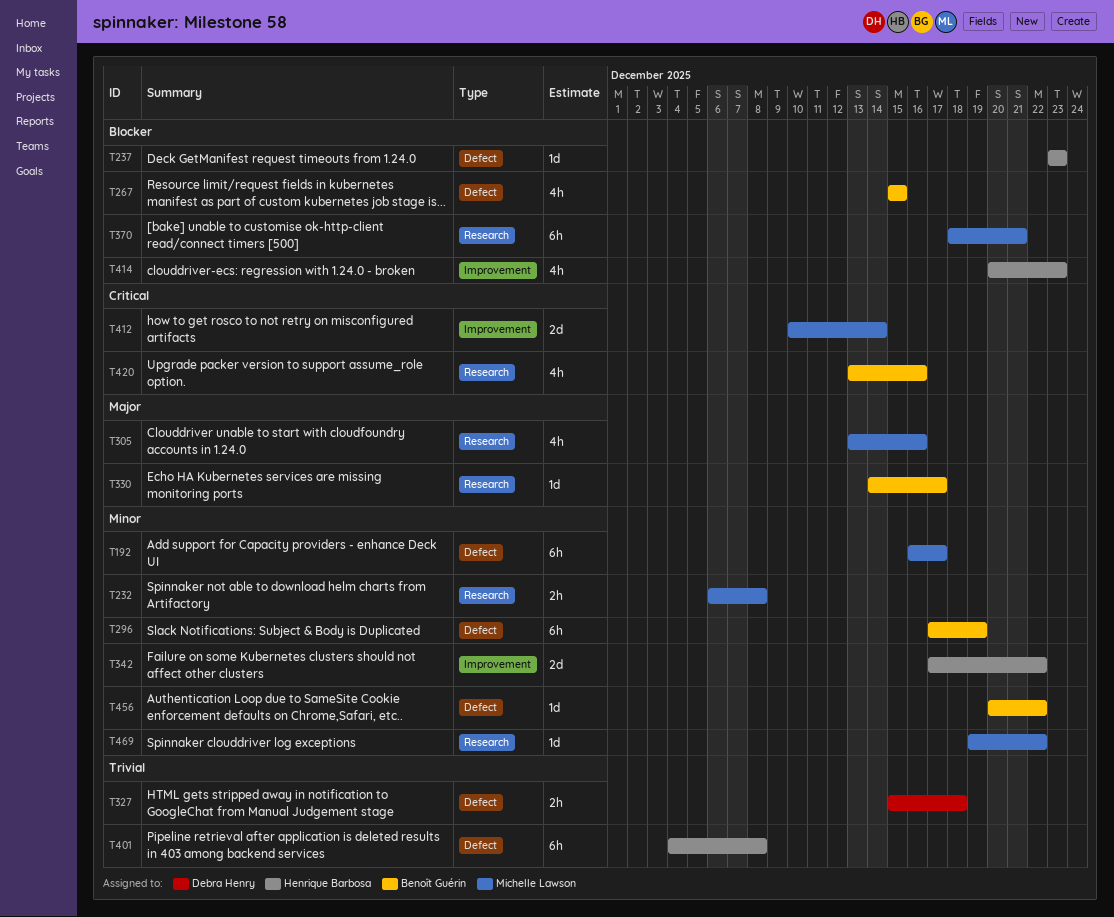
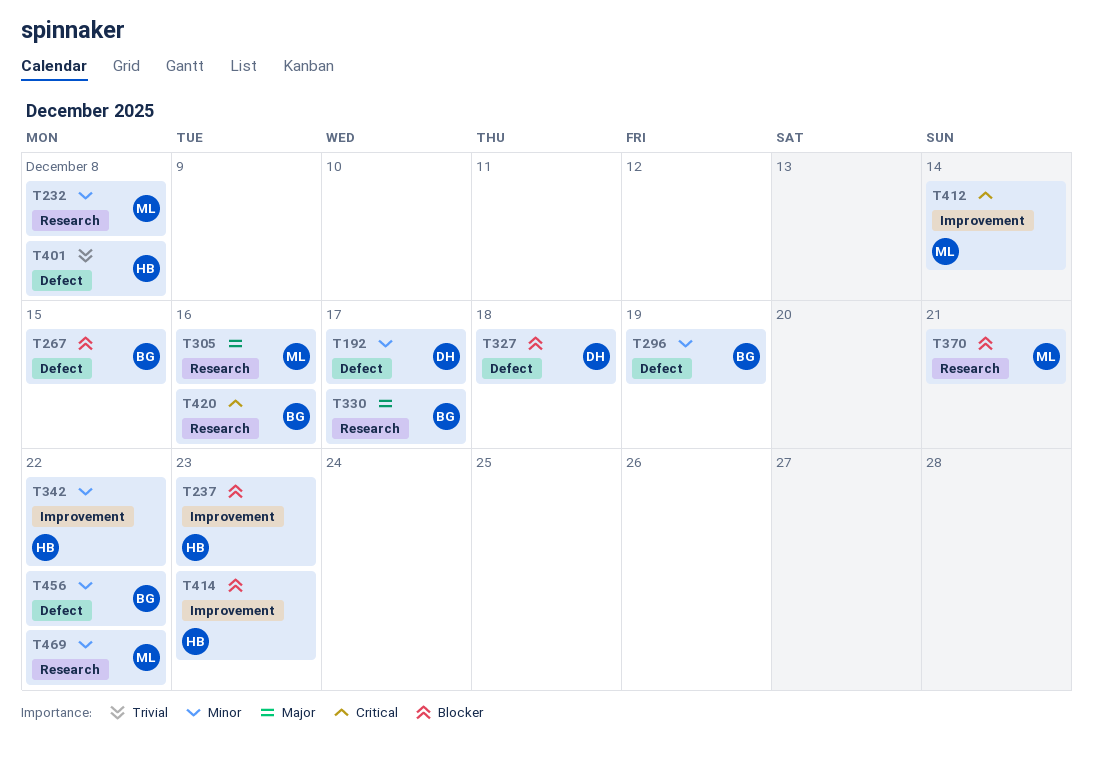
T192, owner: Michelle Lawson -> Debra Henry
T237, label: Defect -> Improvement
T327, priority: Trivial -> Blocker

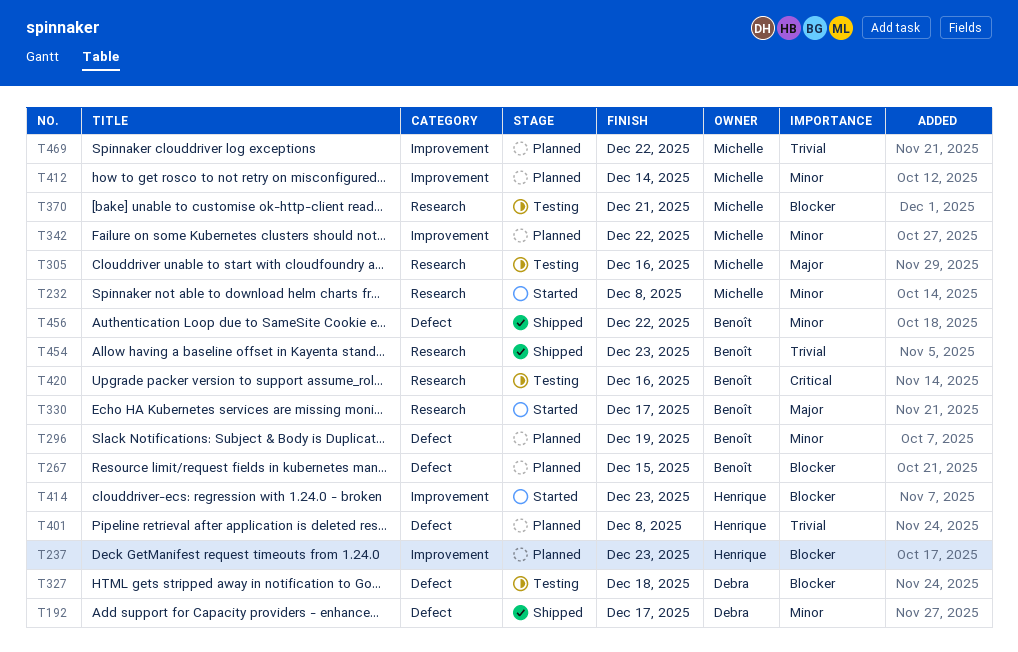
T342, owner: Henrique -> Michelle
T412, priority: Critical -> Minor
T454: none -> present
T469, priority: Minor -> Trivial
T469, label: Research -> Improvement

